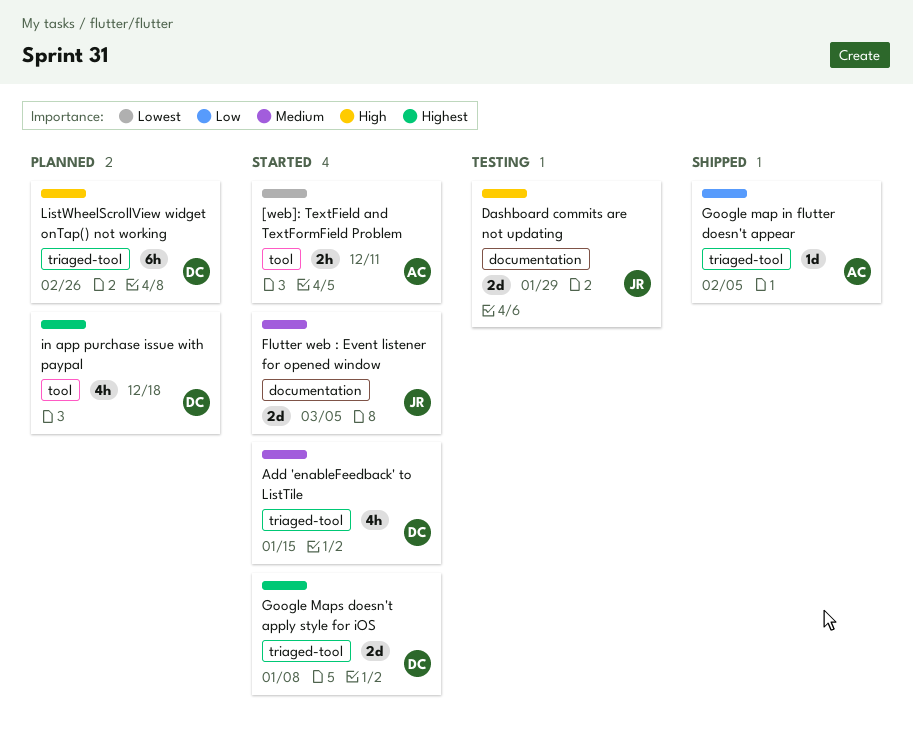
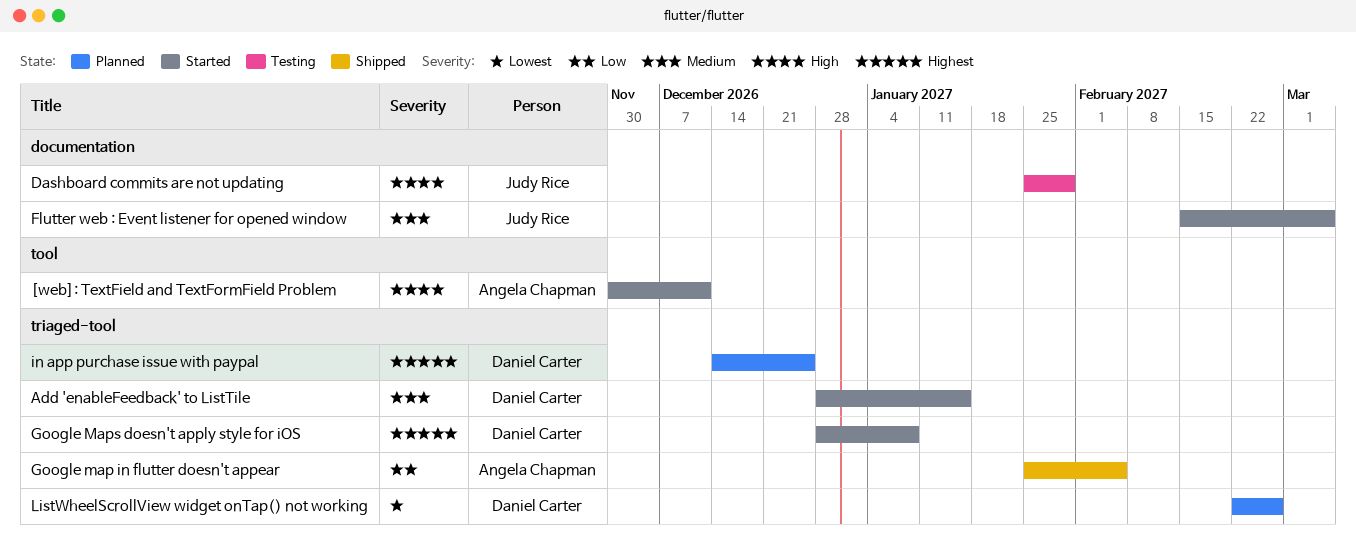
[web]: TextField and TextFormField Problem, priority: Lowest -> High
in app purchase issue with paypal, label: tool -> triaged-tool
in app purchase issue with paypal, due: Dec 18 -> Dec 25
ListWheelScrollView widget onTap() not working, priority: High -> Lowest

